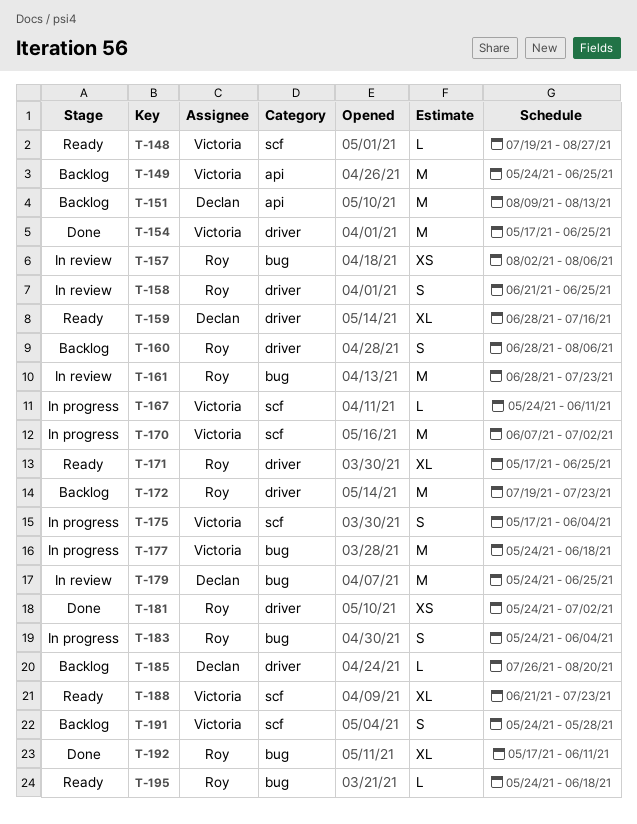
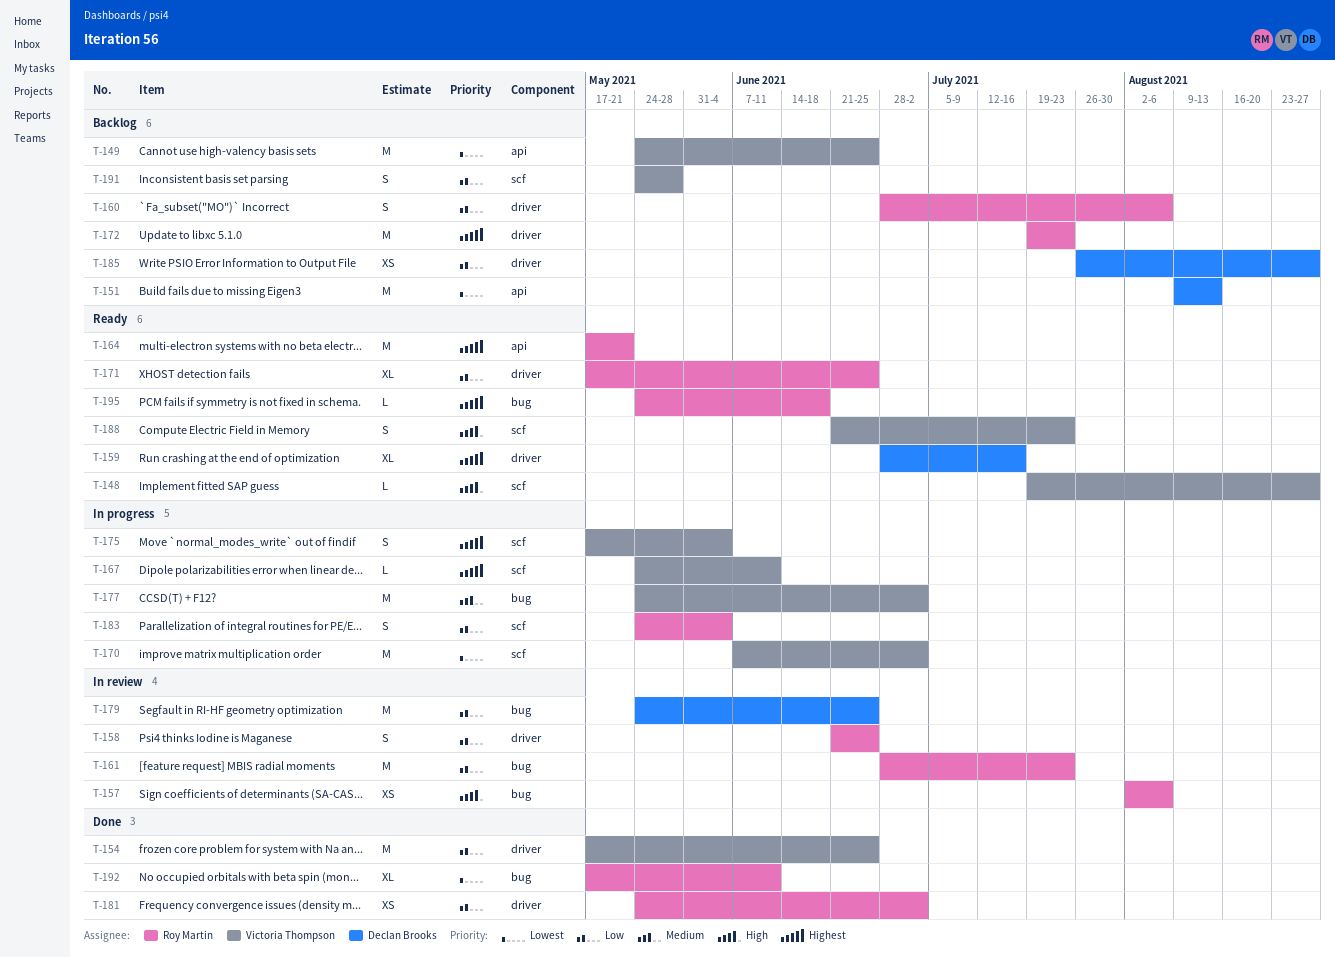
T-164: none -> present
T-177, due: Jun 18 -> Jul 2
T-183, label: bug -> scf
T-185, estimate: L -> XS
T-185, due: Aug 20 -> Aug 27
T-188, estimate: XL -> S

